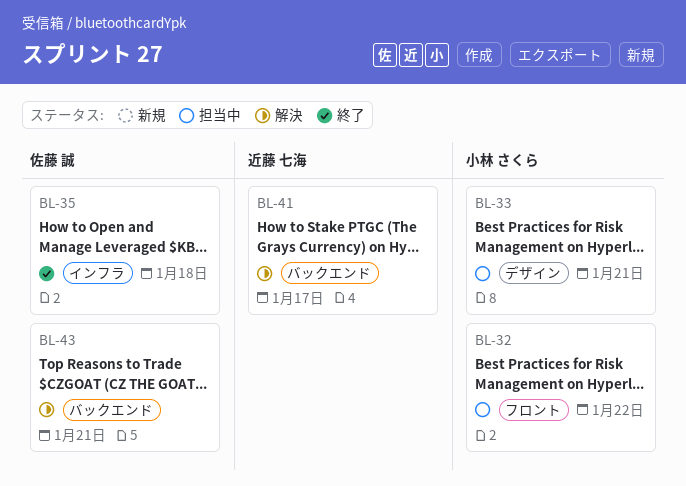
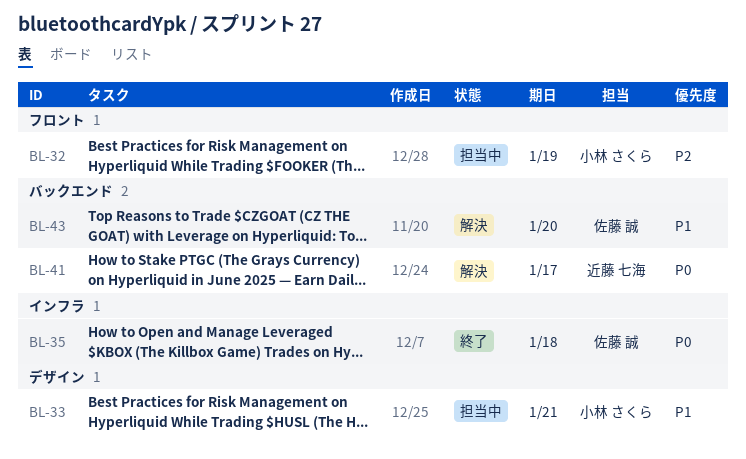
BL-32, due: Jan 22 -> Jan 19
BL-43, due: Jan 21 -> Jan 20

